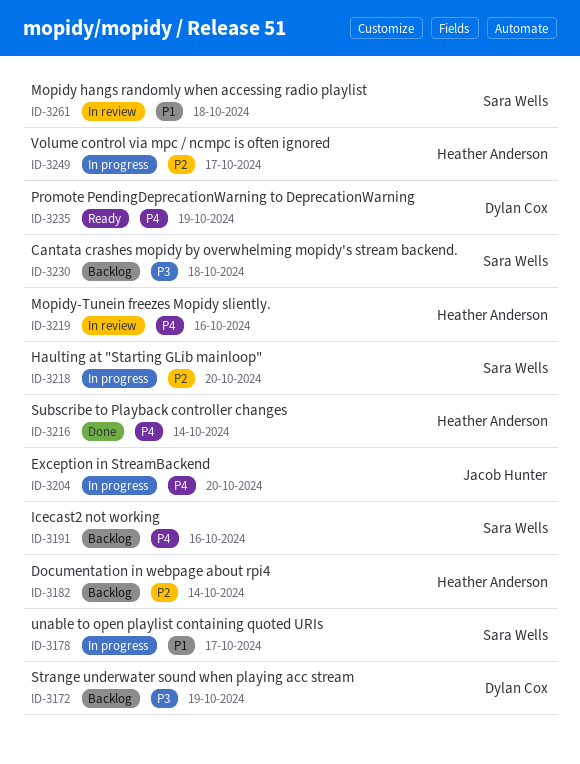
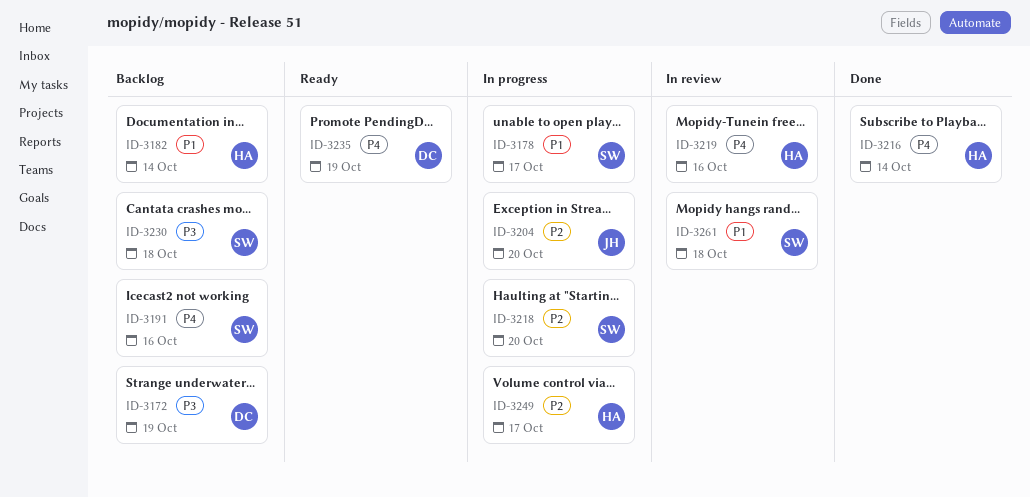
ID-3182, priority: P2 -> P1
ID-3204, priority: P4 -> P2

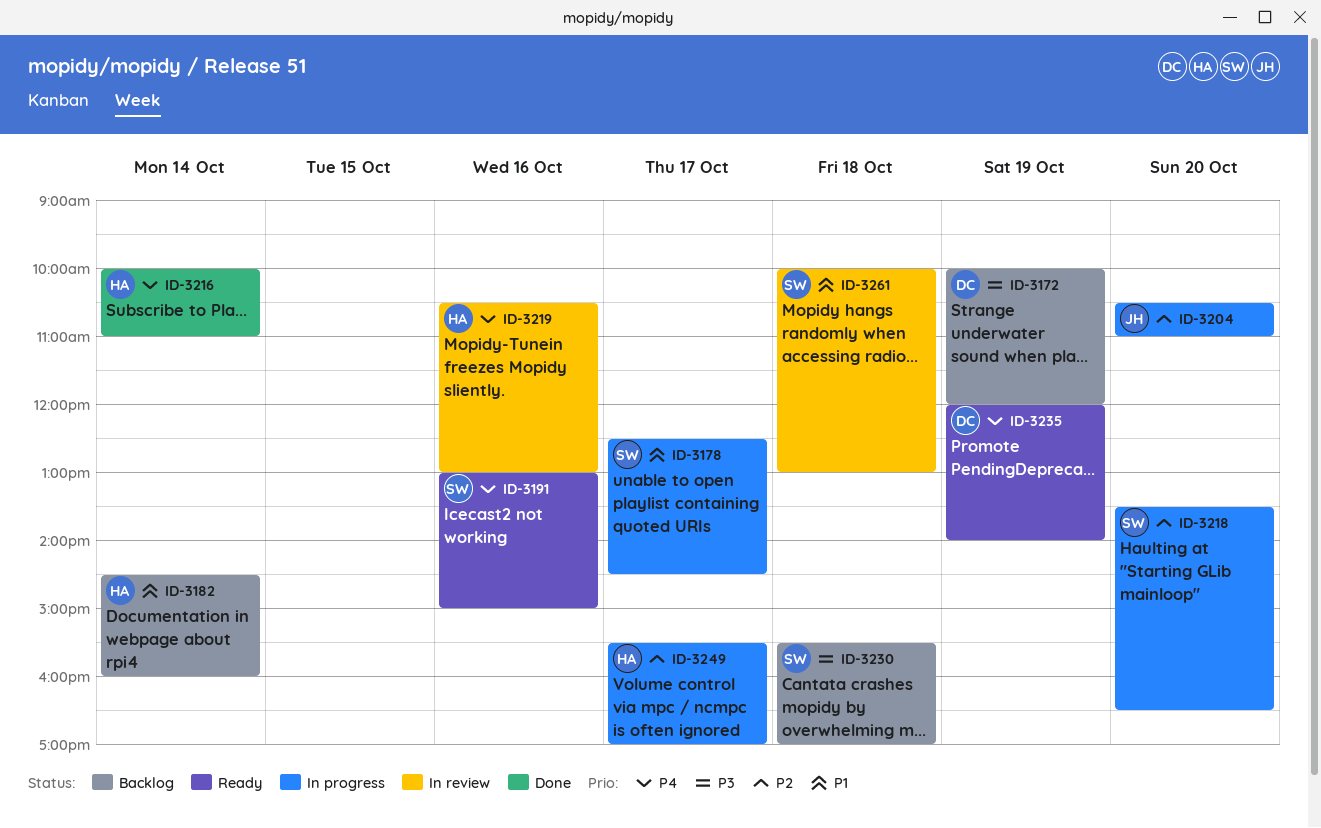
ID-3191, status: Backlog -> Ready

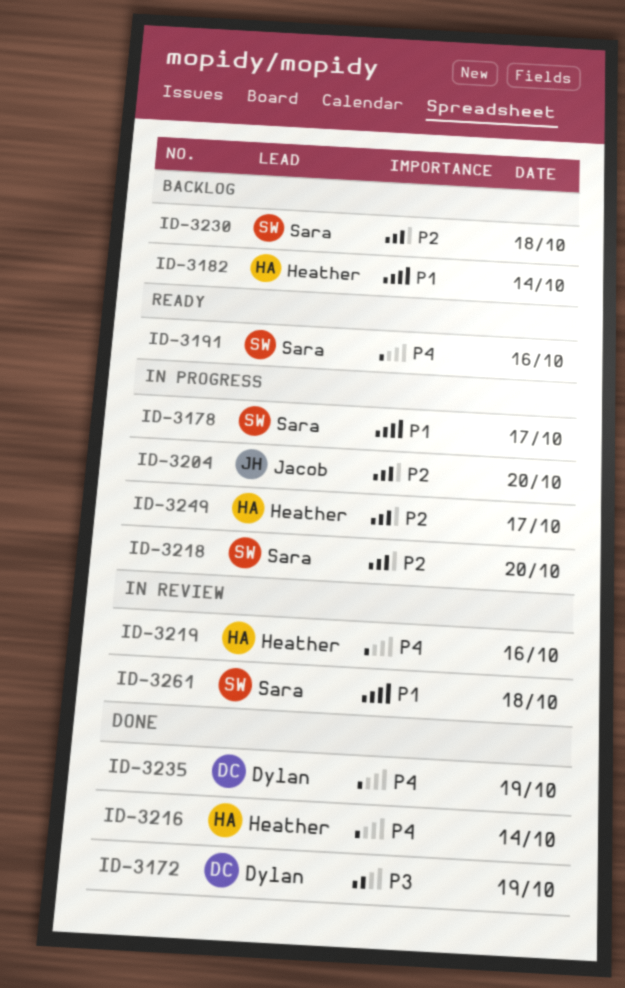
ID-3172, status: Backlog -> Done
ID-3230, priority: P3 -> P2
ID-3235, status: Ready -> Done

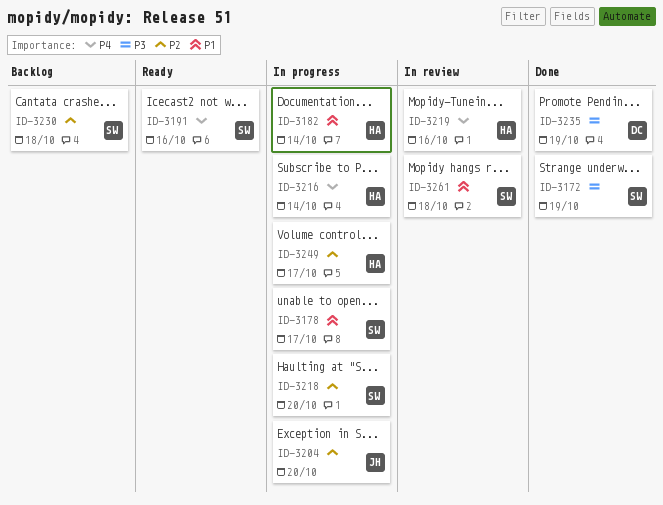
ID-3172, owner: Dylan -> Sara
ID-3182, status: Backlog -> In progress
ID-3216, status: Done -> In progress
ID-3235, priority: P4 -> P3

